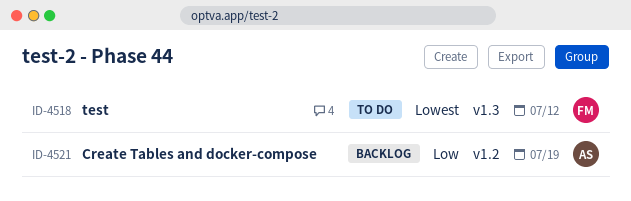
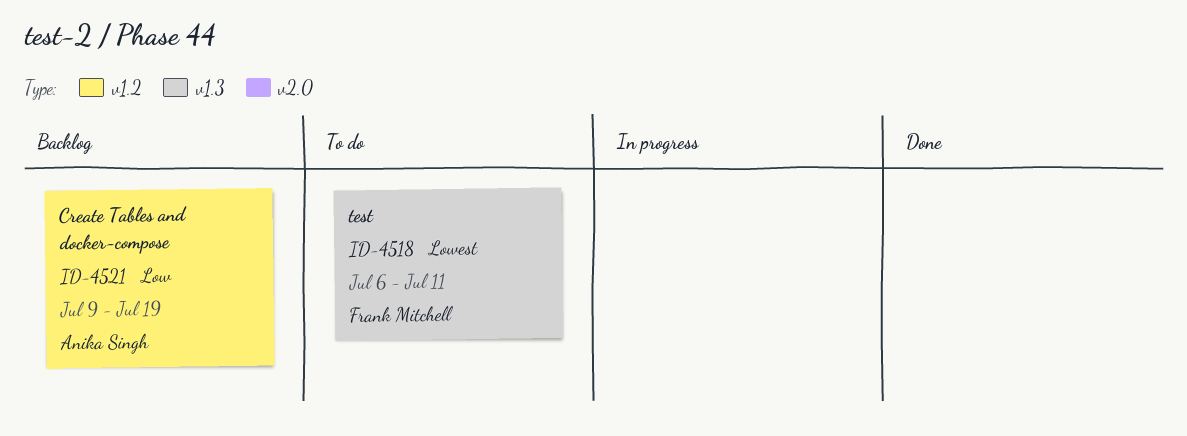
ID-4518, due: Jul 12 -> Jul 11

